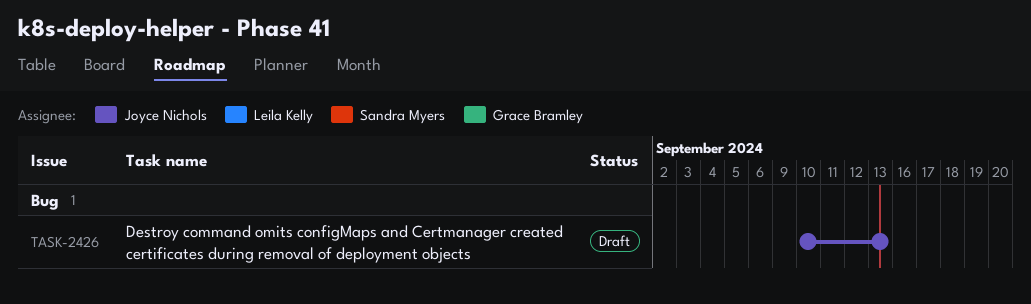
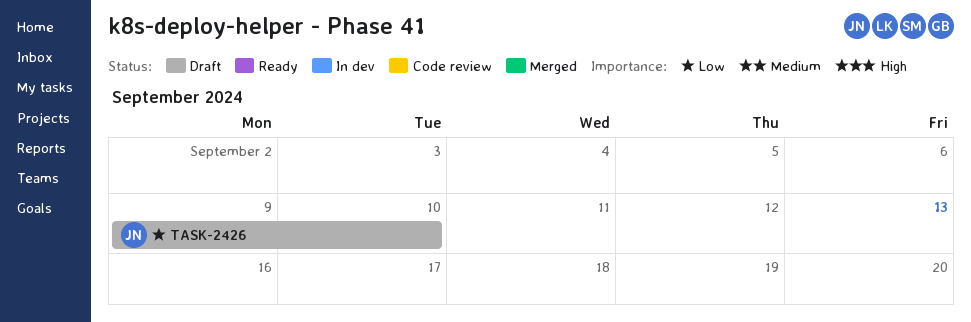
TASK-2426, start: Sep 10 -> Sep 9
TASK-2426, due: Sep 13 -> Sep 10

